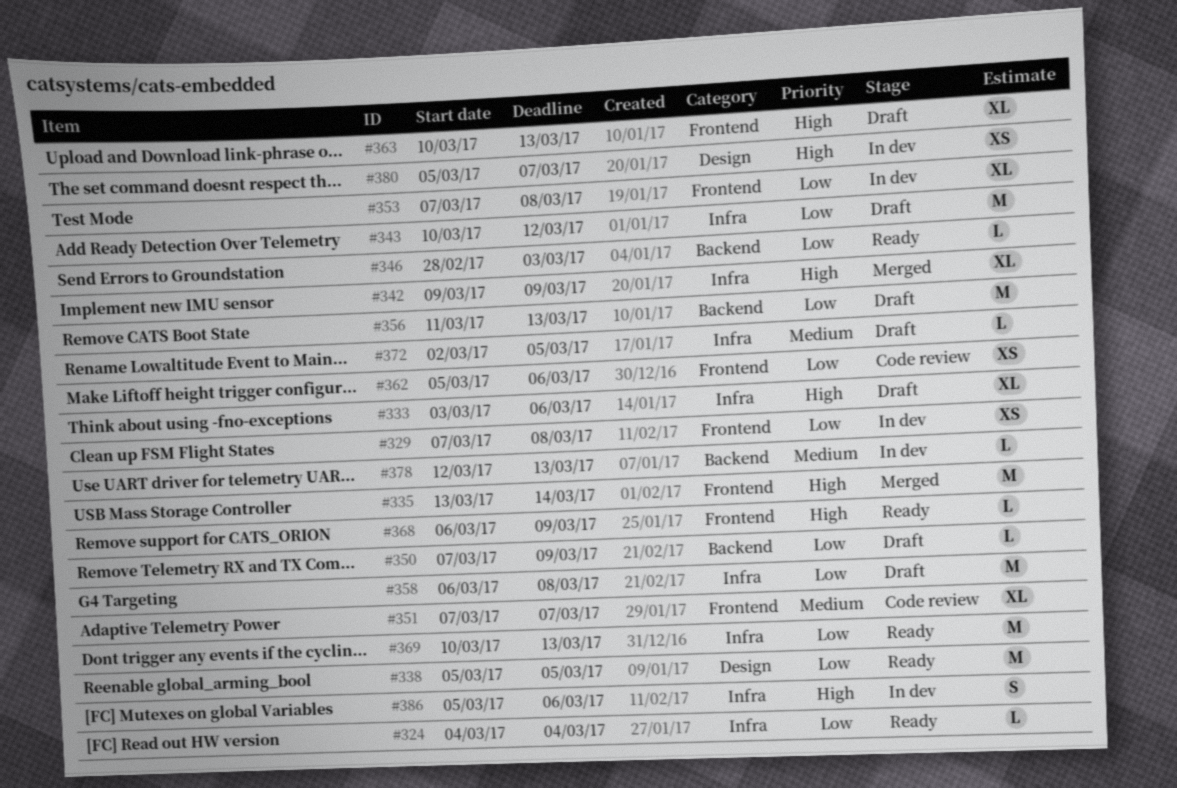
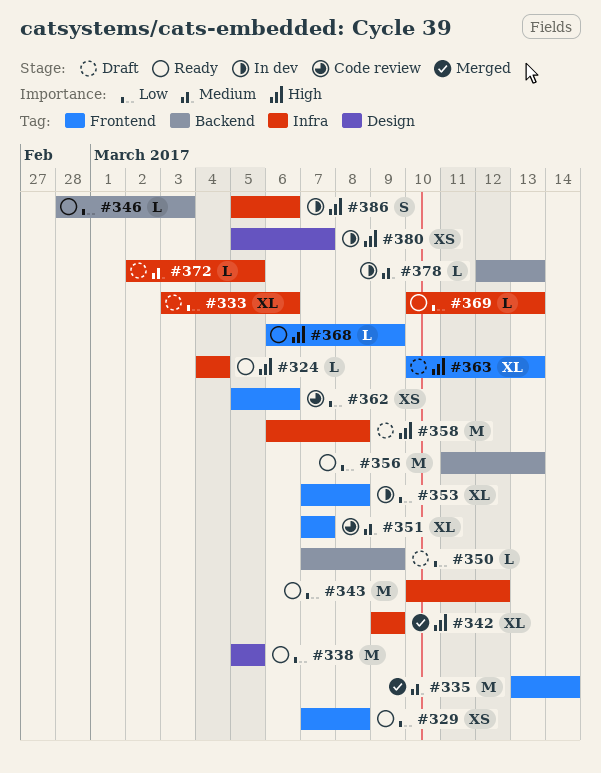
#324, priority: Low -> High
#329, status: In dev -> Ready
#333, priority: High -> Low
#335, priority: High -> Medium
#343, status: Draft -> Ready
#356, status: Draft -> Ready
#358, priority: Low -> High
#369, estimate: M -> L

